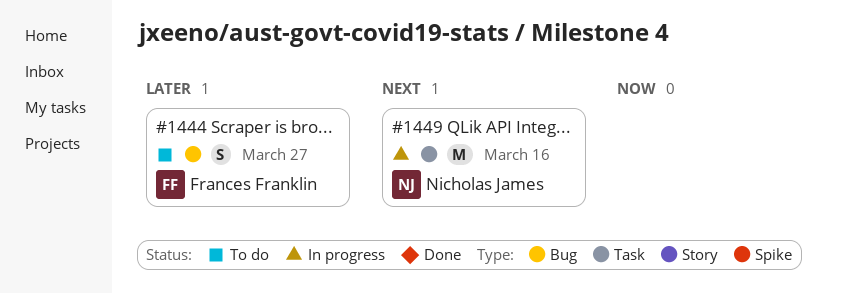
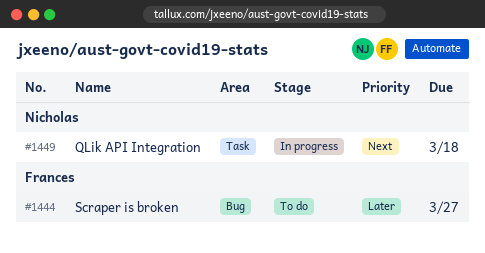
#1449, due: Mar 16 -> Mar 18

